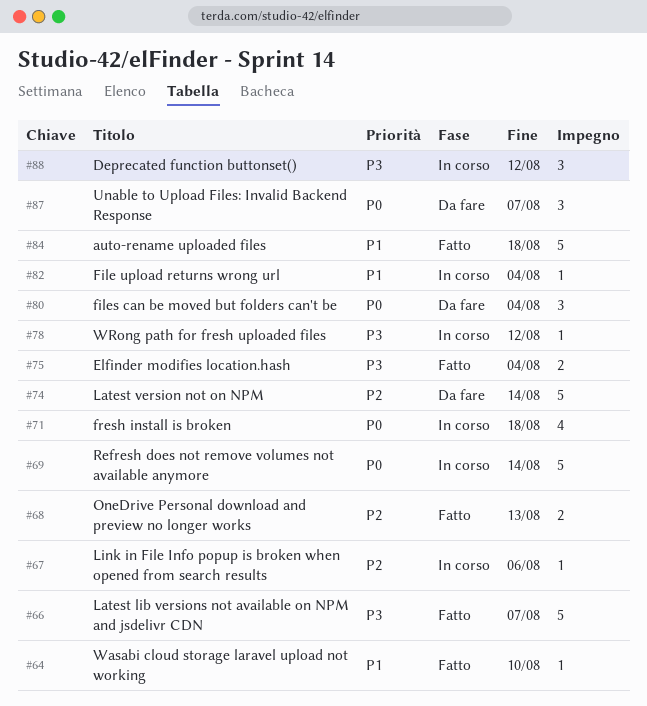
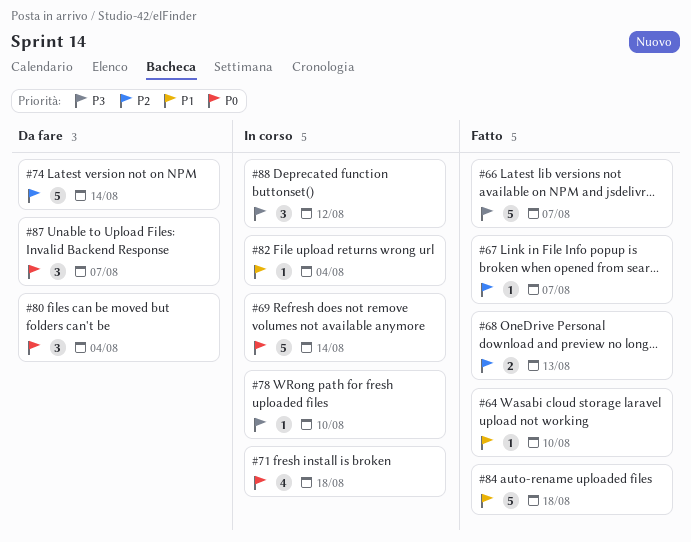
#67, status: In corso -> Fatto
#67, due: Aug 6 -> Aug 7
#75: present -> none
#78, due: Aug 12 -> Aug 10

